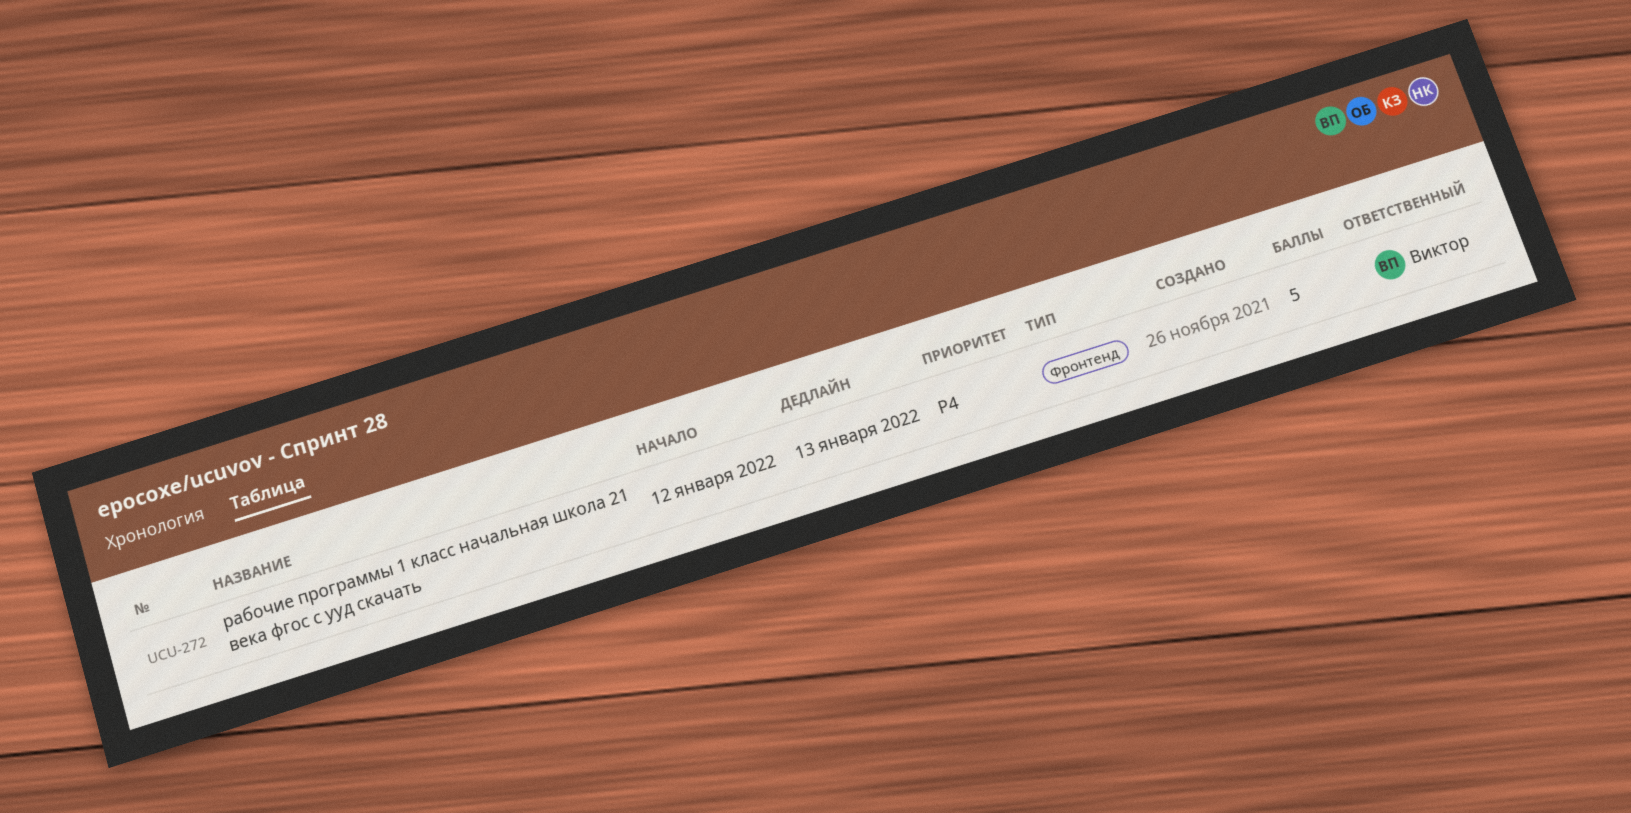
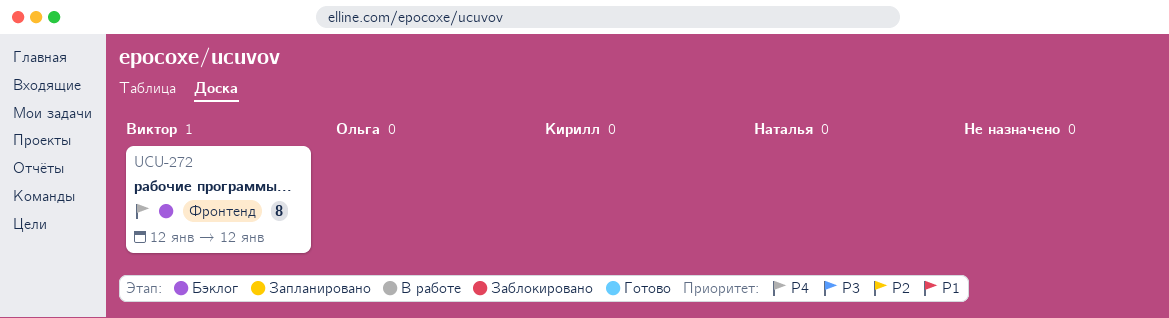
UCU-272, estimate: 5 -> 8
UCU-272, due: Jan 13 -> Jan 12

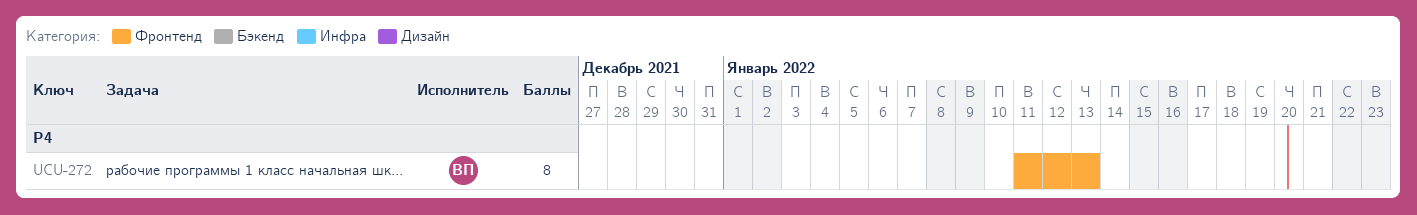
UCU-272, start: Jan 12 -> Jan 11
UCU-272, due: Jan 12 -> Jan 13

